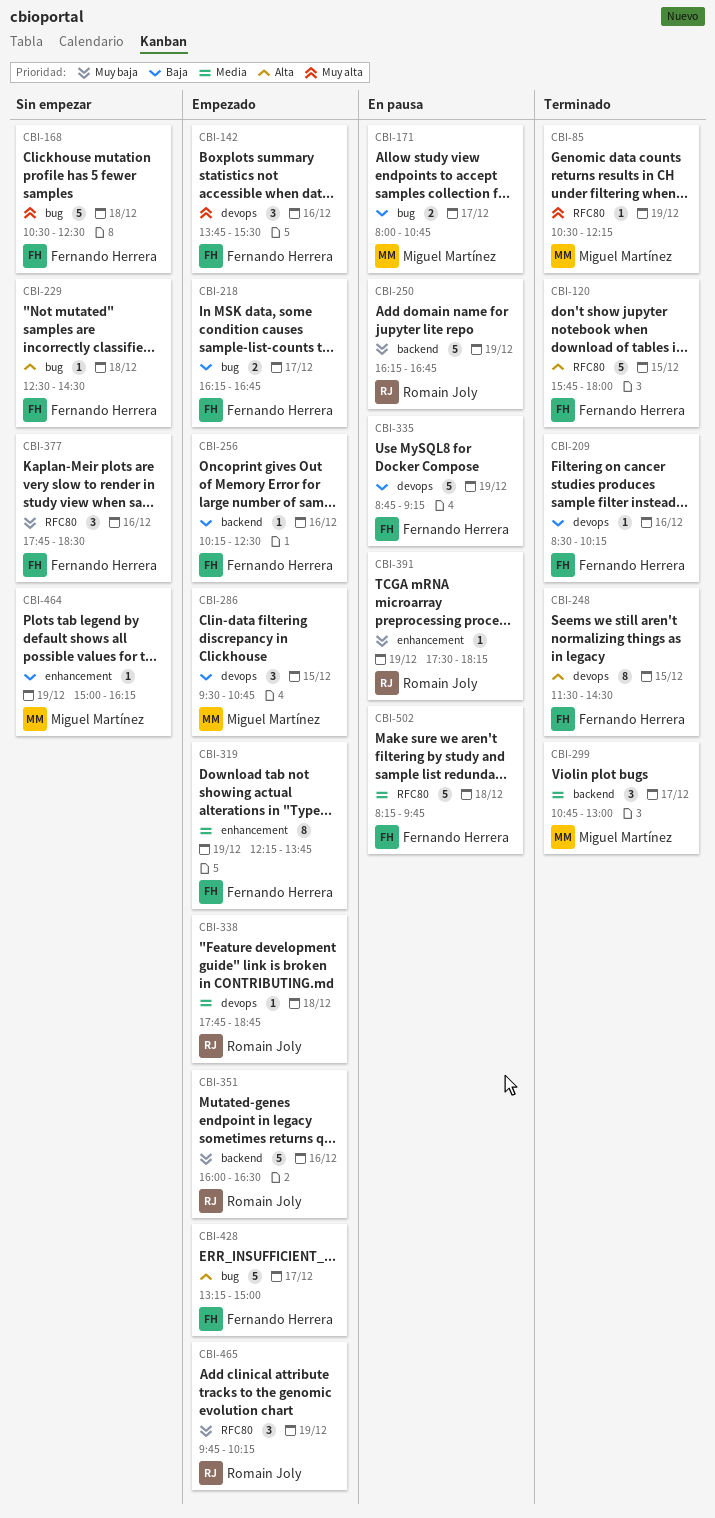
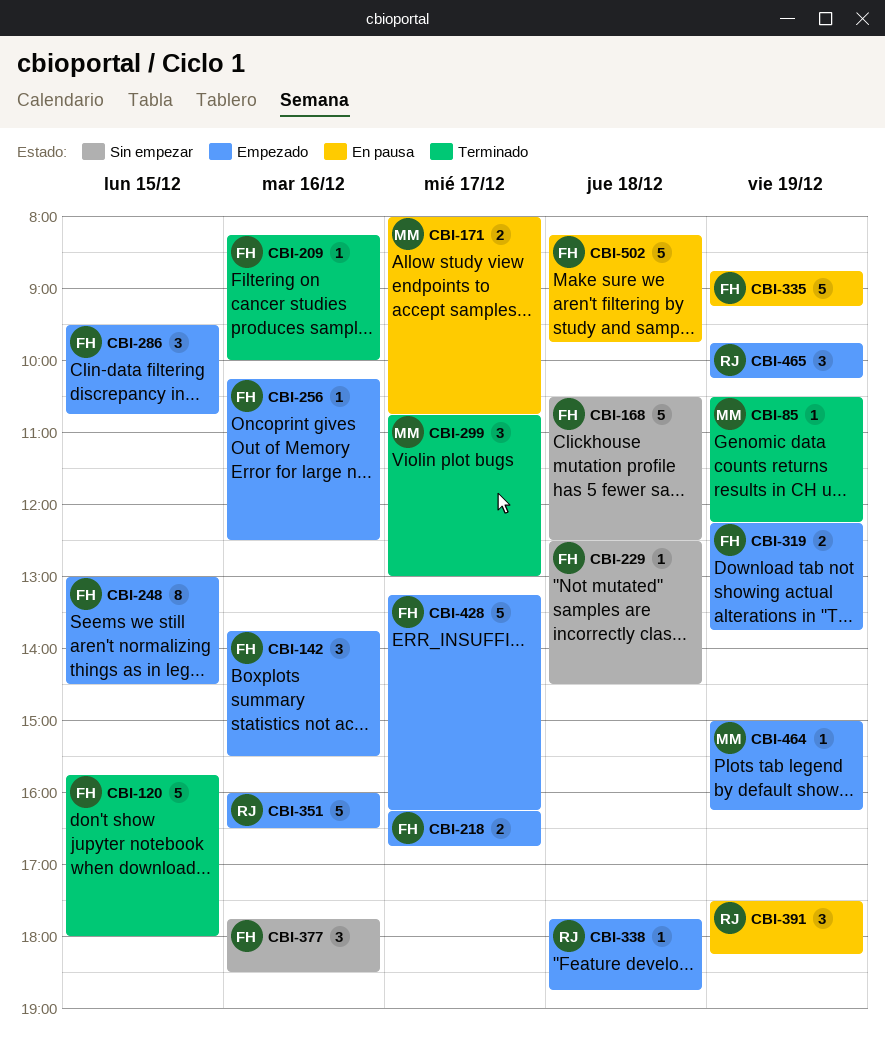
CBI-209, begins: 08:30 -> 08:15
CBI-209, ends: 10:15 -> 10:00
CBI-248, status: Terminado -> Empezado
CBI-248, begins: 11:30 -> 13:00
CBI-250: present -> none
CBI-286, owner: Miguel Martínez -> Fernando Herrera
CBI-319, estimate: 8 -> 2
CBI-391, estimate: 1 -> 3
CBI-428, ends: 15:00 -> 16:15
CBI-464, status: Sin empezar -> Empezado

